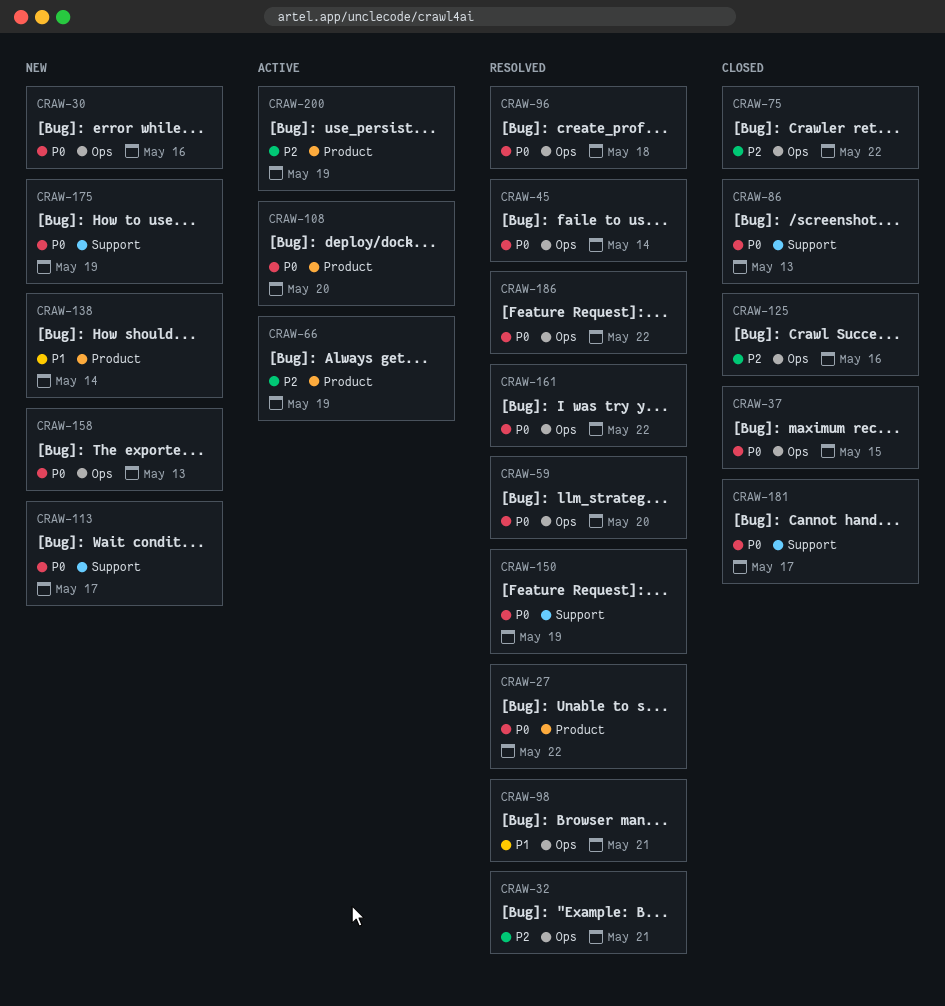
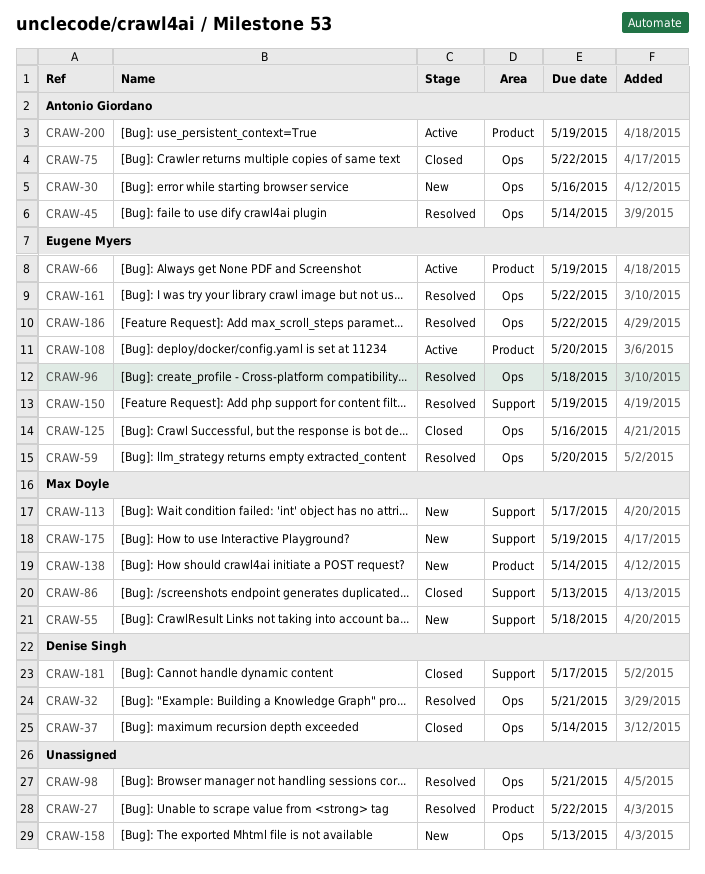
CRAW-37, due: May 15 -> May 14
CRAW-55: none -> present

